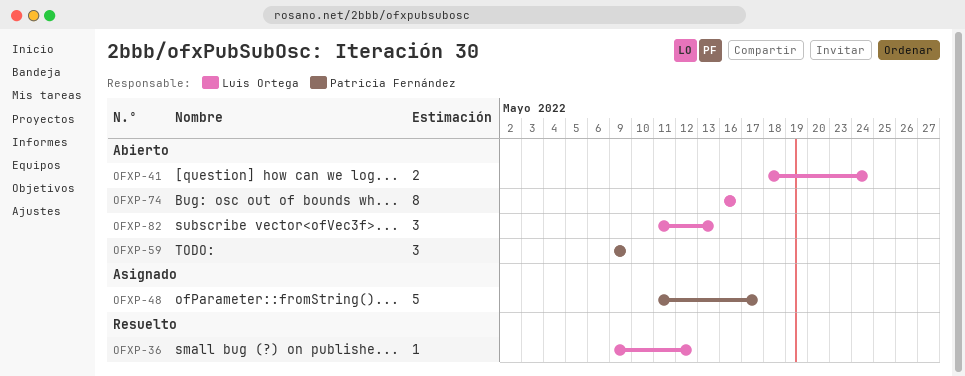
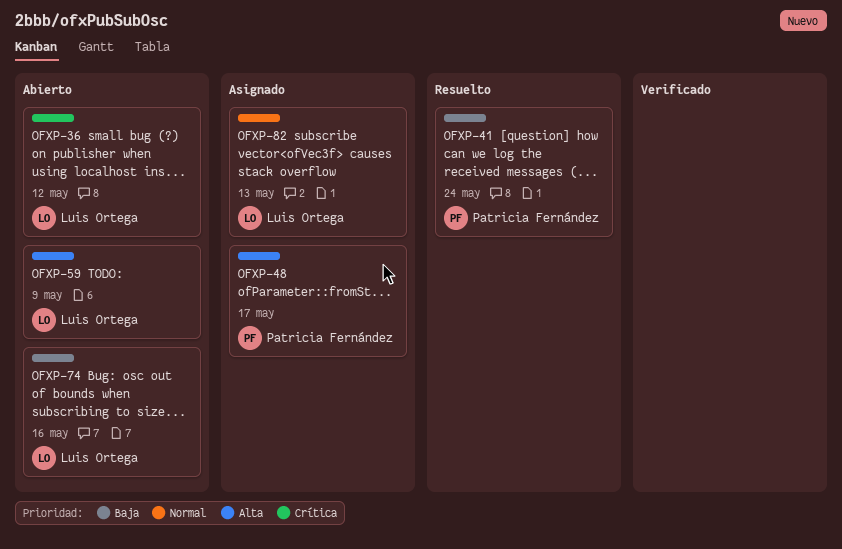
OFXP-36, status: Resuelto -> Abierto
OFXP-41, status: Abierto -> Resuelto
OFXP-41, owner: Luis Ortega -> Patricia Fernández
OFXP-59, owner: Patricia Fernández -> Luis Ortega
OFXP-82, status: Abierto -> Asignado

